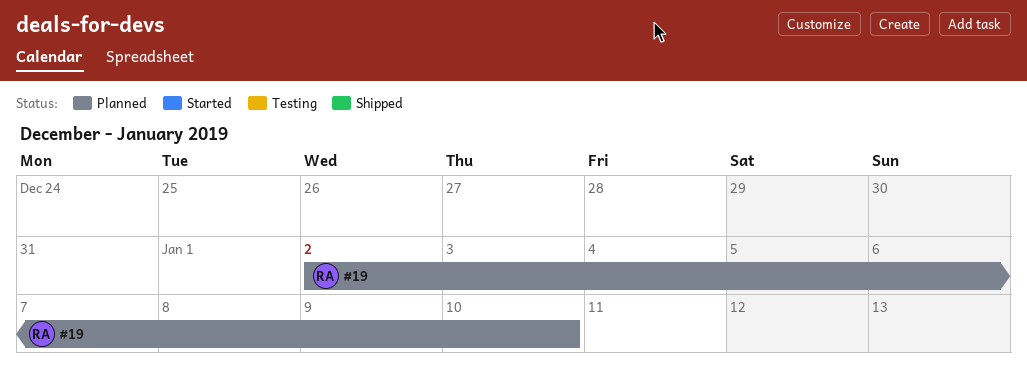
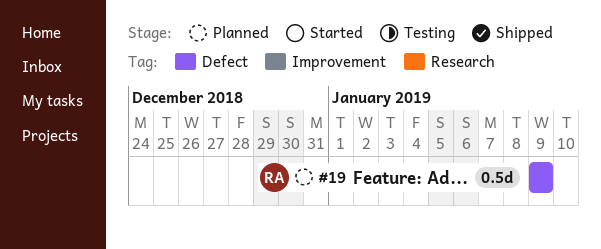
#19, start: Jan 2 -> Jan 9
#19, due: Jan 10 -> Jan 9

